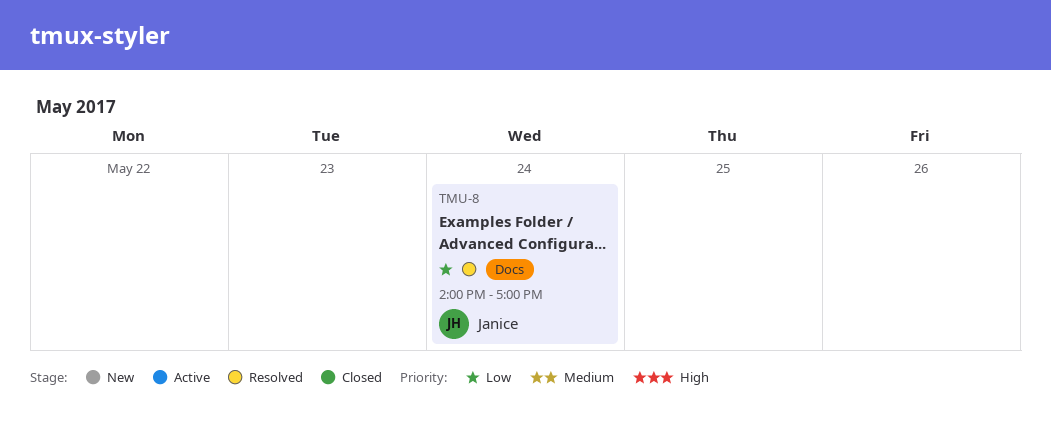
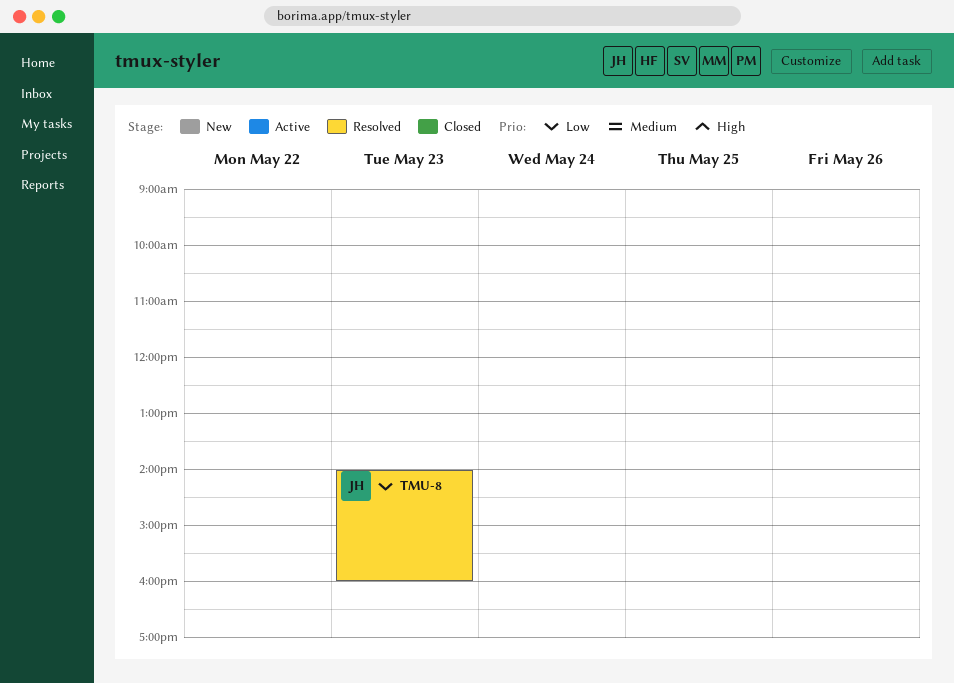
TMU-8, day: May 24 -> May 23
TMU-8, ends: 17:00 -> 16:00

